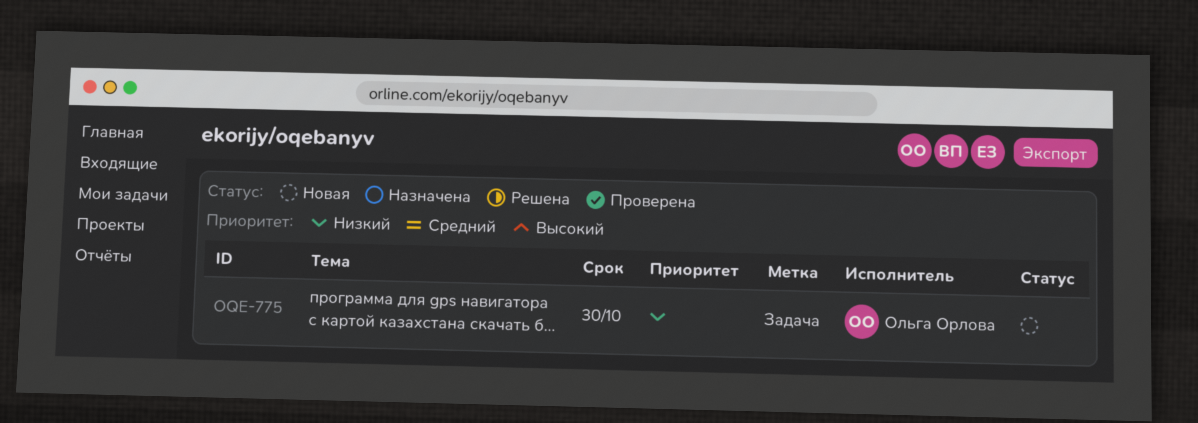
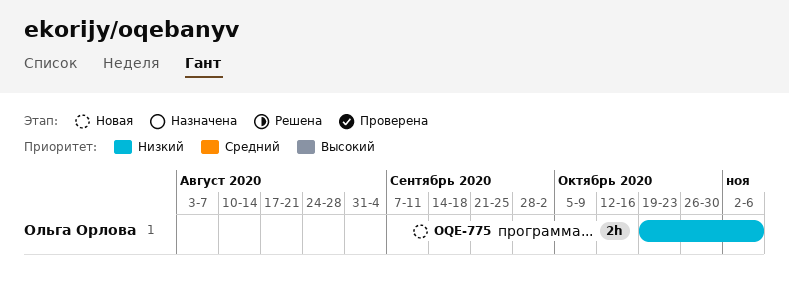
OQE-775, due: Oct 30 -> Nov 6

